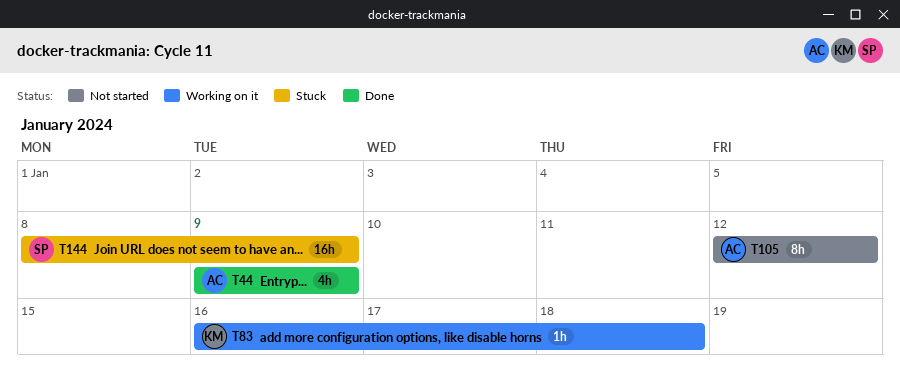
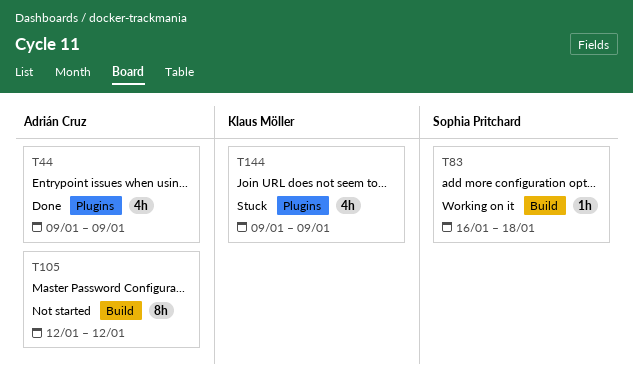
T83, owner: Klaus Möller -> Sophia Pritchard
T144, owner: Sophia Pritchard -> Klaus Möller
T144, estimate: 16h -> 4h
T144, start: Jan 8 -> Jan 9

